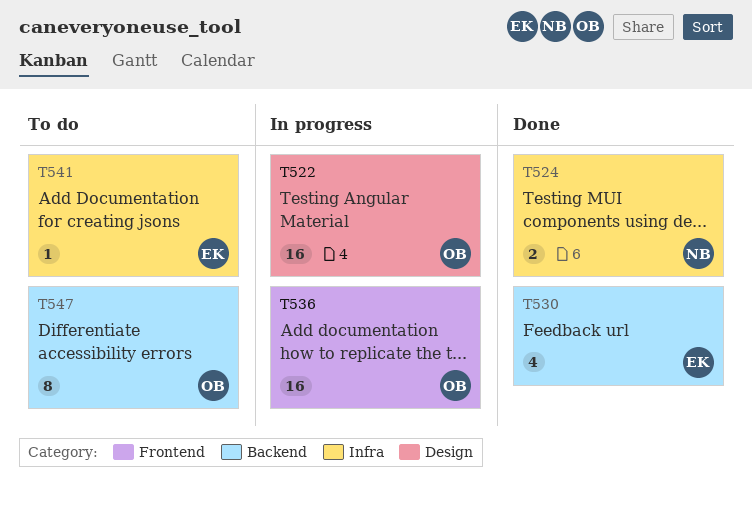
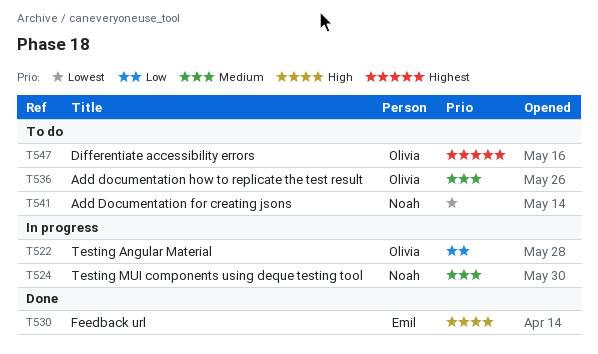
T524, status: Done -> In progress
T536, status: In progress -> To do
T541, owner: Emil -> Noah

